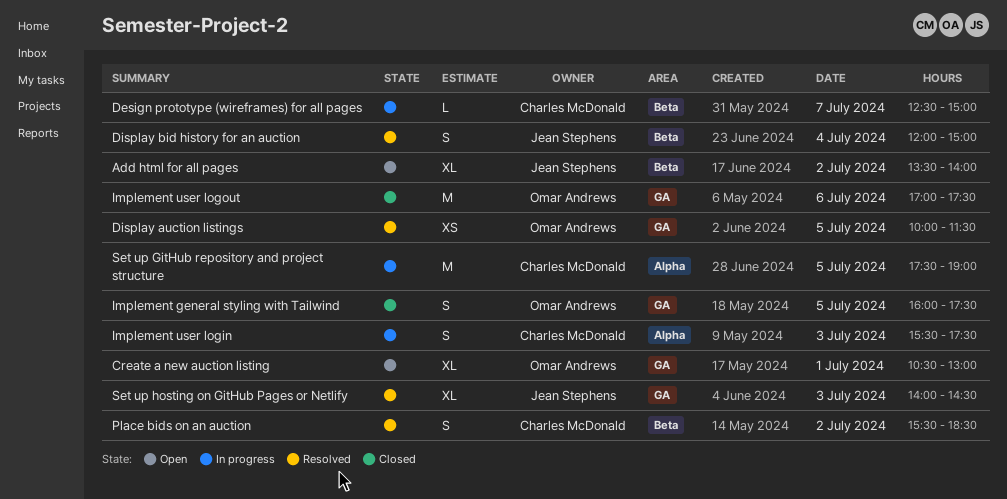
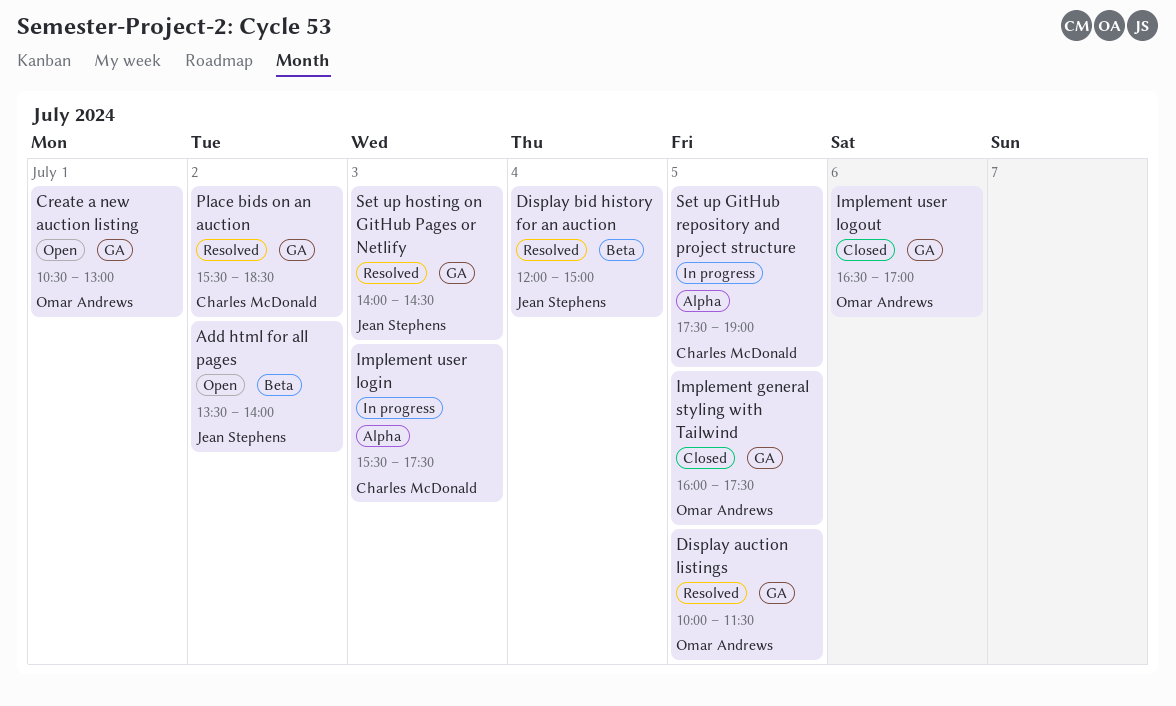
Design prototype (wireframes) for all pages: present -> none
Implement user logout, begins: 17:00 -> 16:30
Implement user logout, ends: 17:30 -> 17:00
Place bids on an auction, label: Beta -> GA

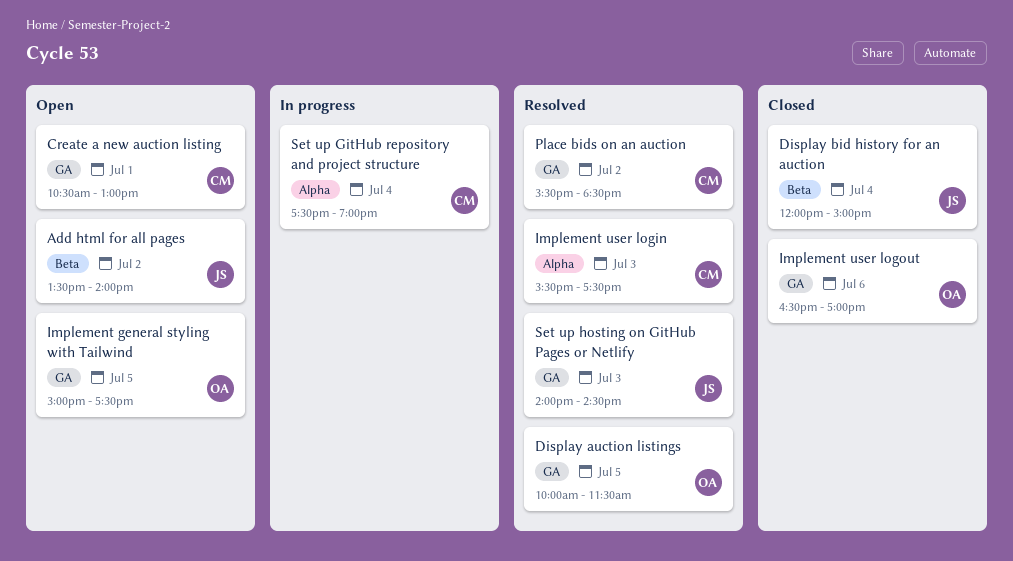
Create a new auction listing, owner: Omar Andrews -> Charles McDonald
Display bid history for an auction, status: Resolved -> Closed
Implement general styling with Tailwind, status: Closed -> Open
Implement general styling with Tailwind, begins: 16:00 -> 15:00
Implement user login, status: In progress -> Resolved
Set up GitHub repository and project structure, day: Jul 5 -> Jul 4

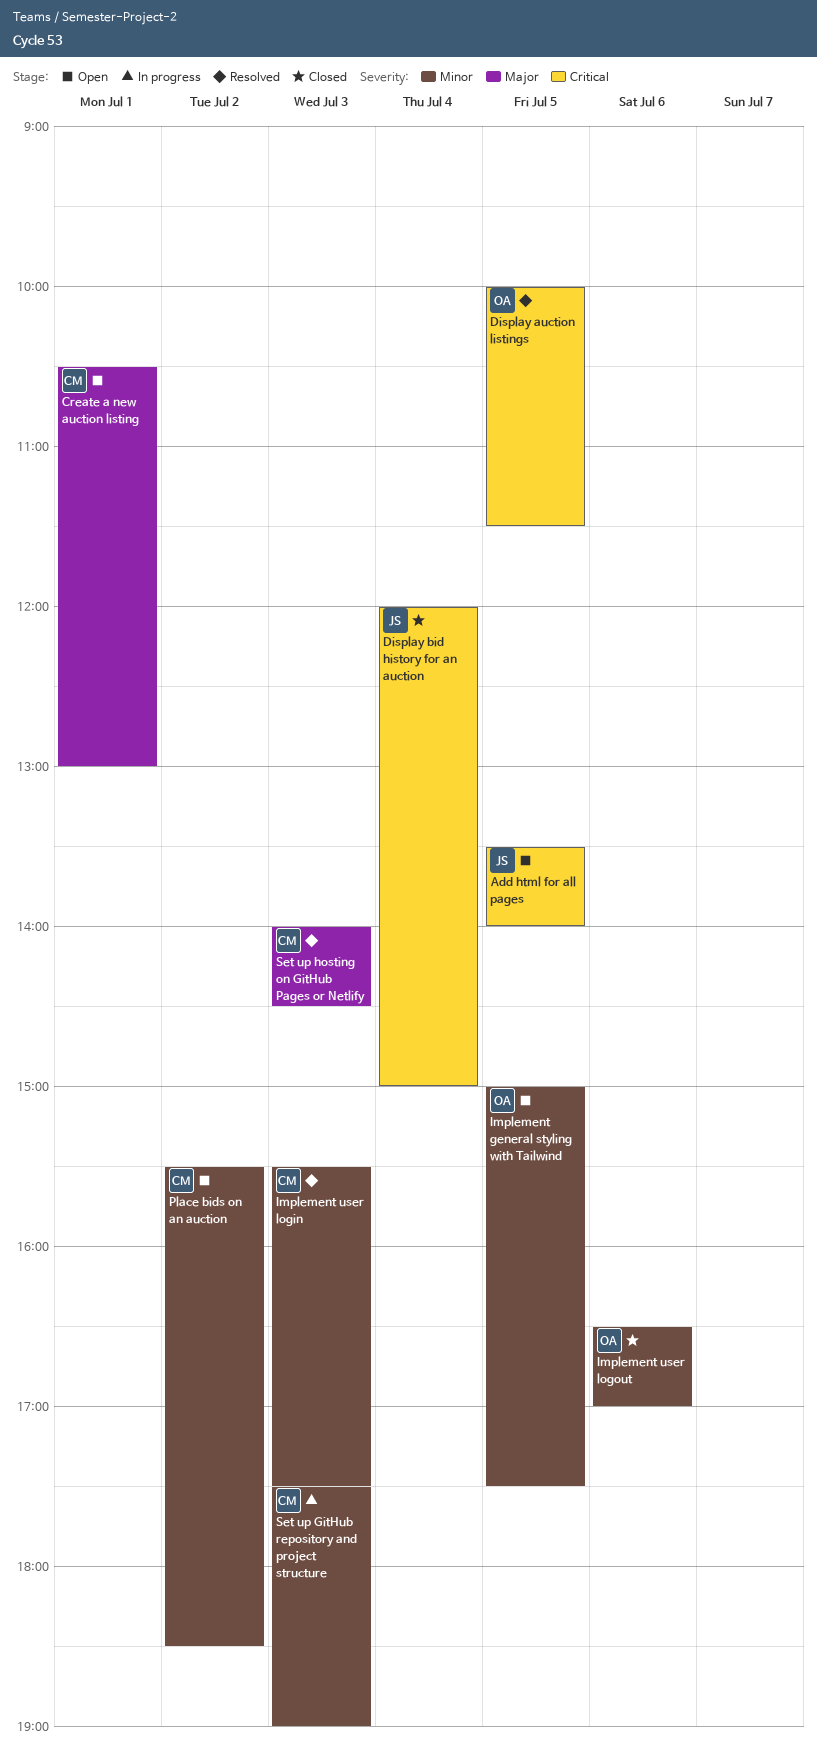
Add html for all pages, day: Jul 2 -> Jul 5
Place bids on an auction, status: Resolved -> Open
Set up GitHub repository and project structure, day: Jul 4 -> Jul 3
Set up hosting on GitHub Pages or Netlify, owner: JS -> CM

